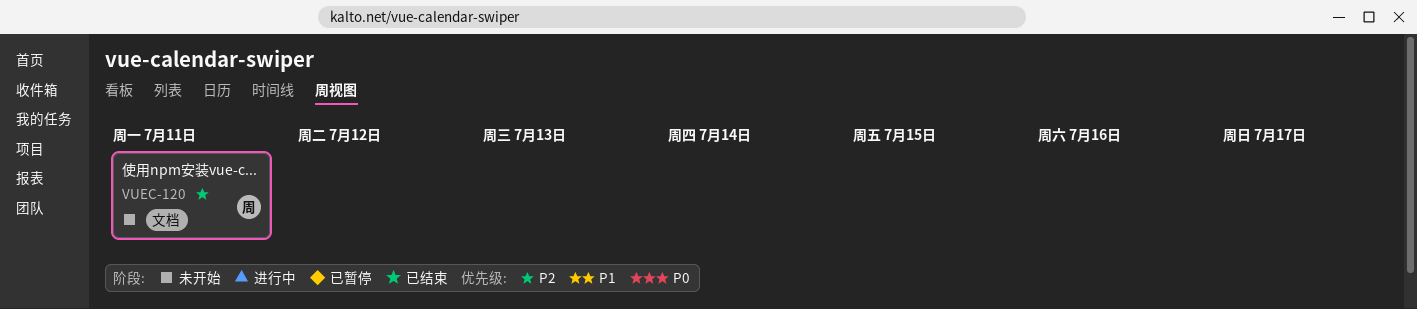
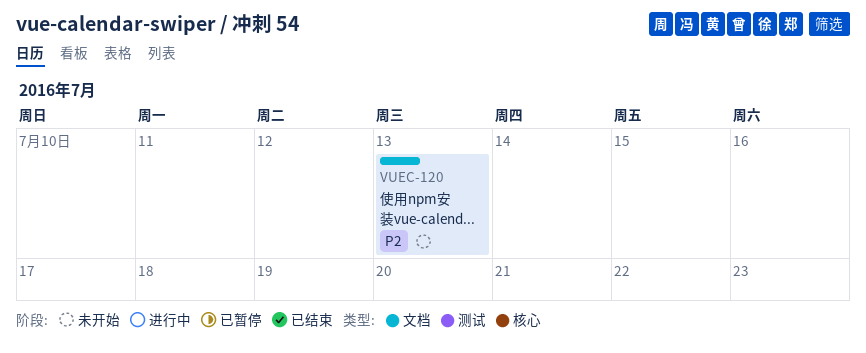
VUEC-120, due: Jul 11 -> Jul 13

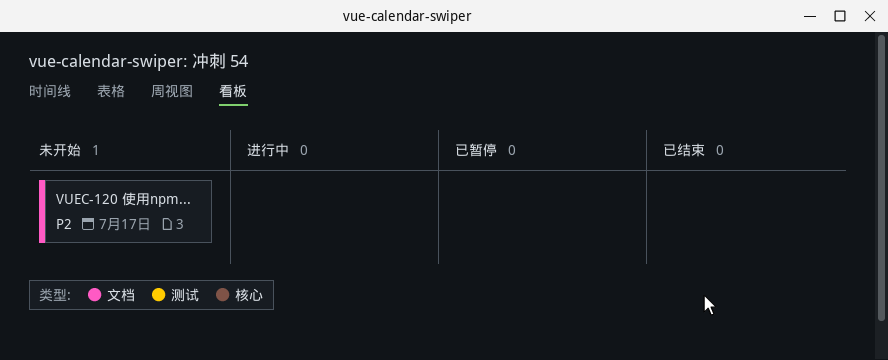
VUEC-120, due: Jul 13 -> Jul 17

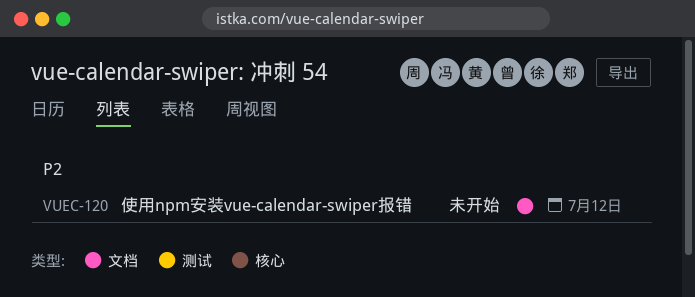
VUEC-120, due: Jul 17 -> Jul 12

